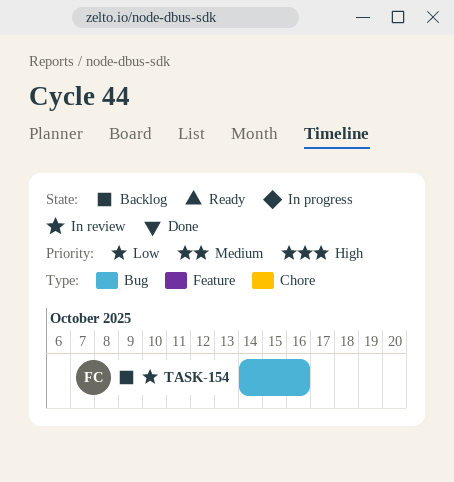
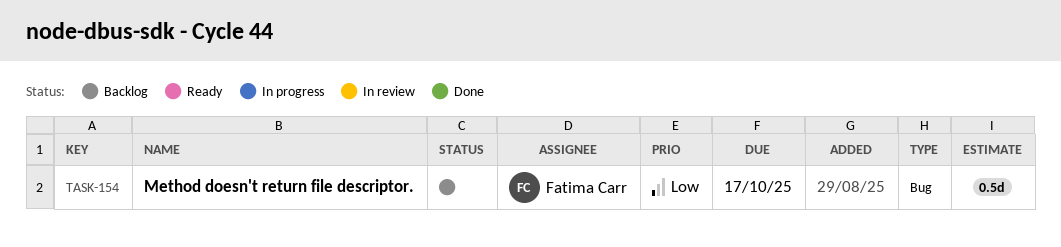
TASK-154, due: Oct 16 -> Oct 17

